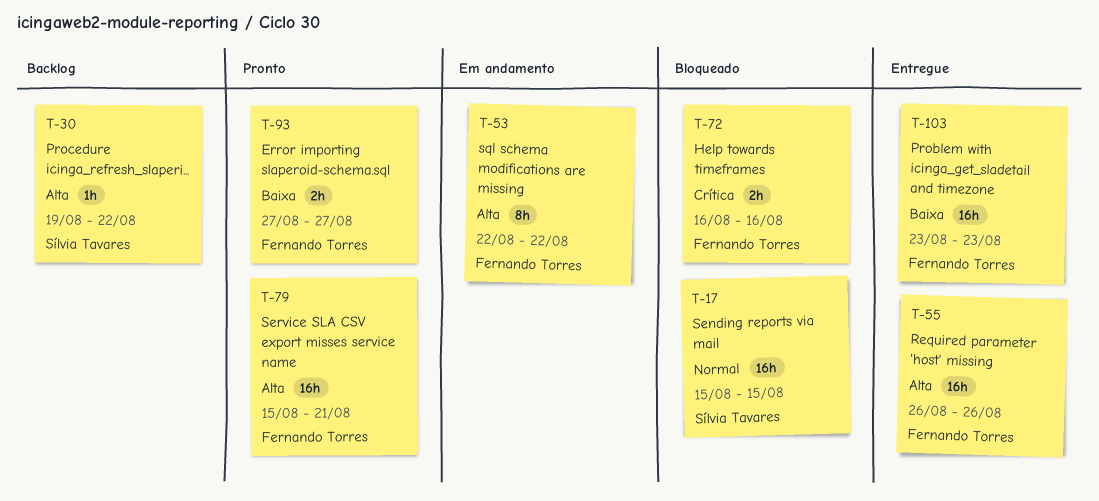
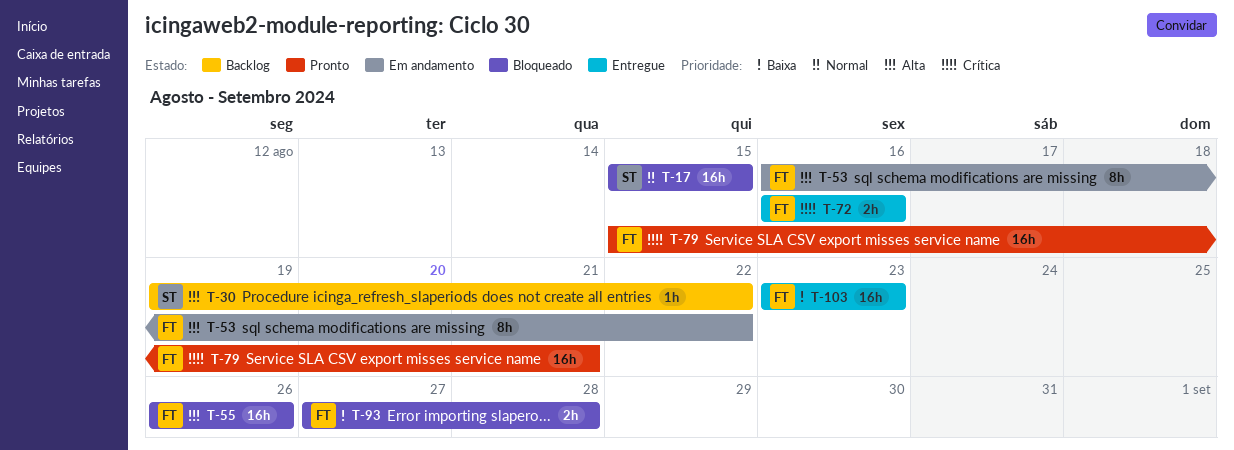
T-53, start: Aug 22 -> Aug 16
T-55, status: Entregue -> Bloqueado
T-72, status: Bloqueado -> Entregue
T-79, priority: Alta -> Crítica
T-93, status: Pronto -> Bloqueado
T-93, due: Aug 27 -> Aug 28

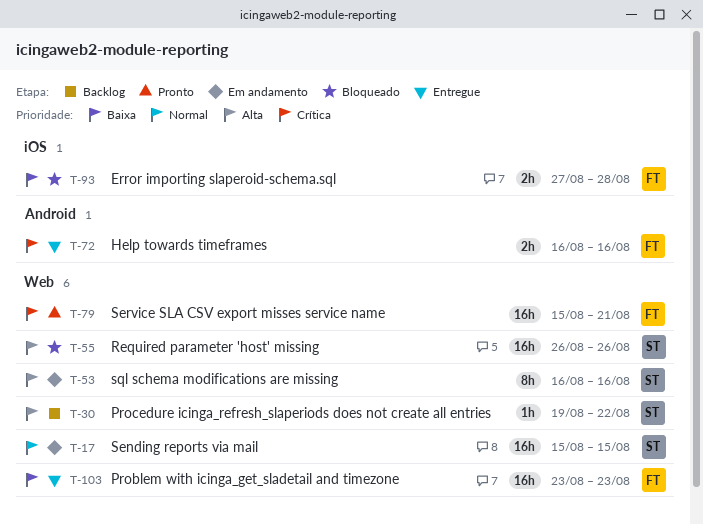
T-17, status: Bloqueado -> Em andamento
T-53, owner: FT -> ST
T-53, due: Aug 22 -> Aug 16
T-55, owner: FT -> ST

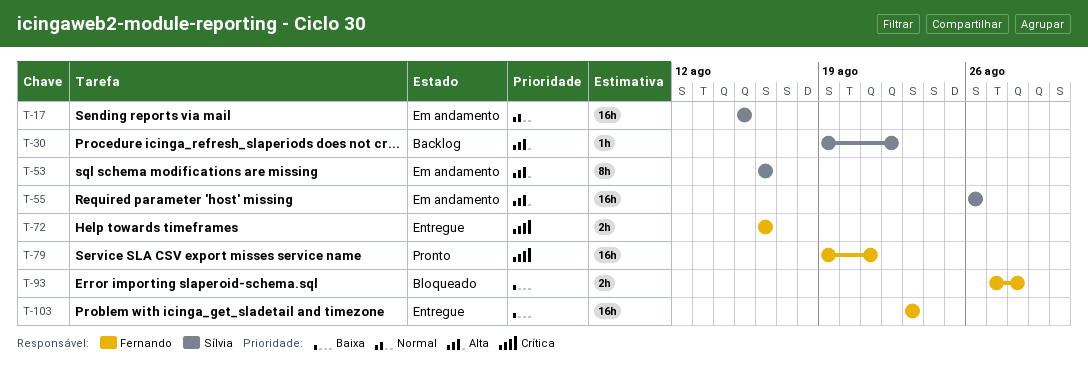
T-55, status: Bloqueado -> Em andamento
T-79, start: Aug 15 -> Aug 19

